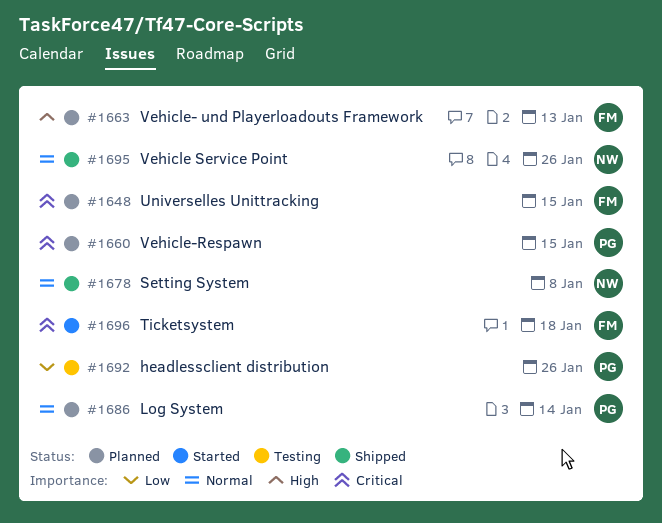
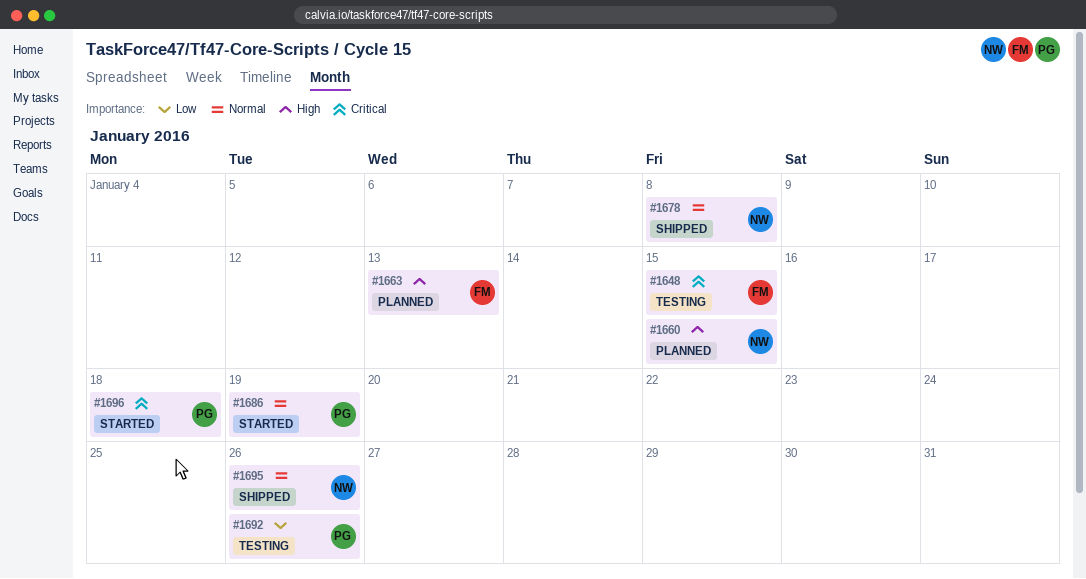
#1648, status: Planned -> Testing
#1660, owner: PG -> NW
#1660, priority: Critical -> High
#1686, status: Planned -> Started
#1686, due: Jan 14 -> Jan 19
#1696, owner: FM -> PG

